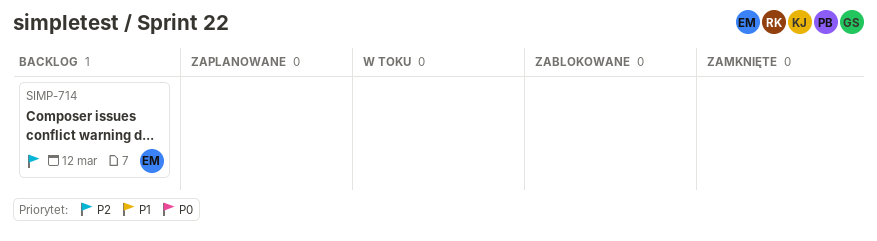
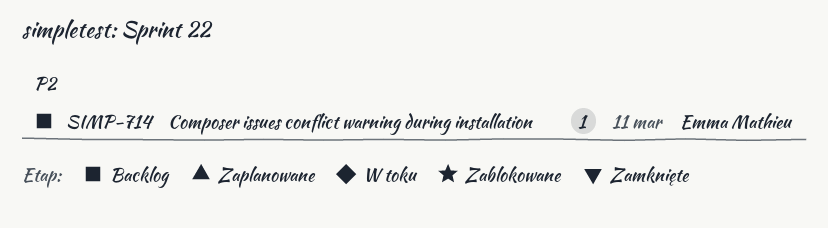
SIMP-714, due: Mar 12 -> Mar 11

